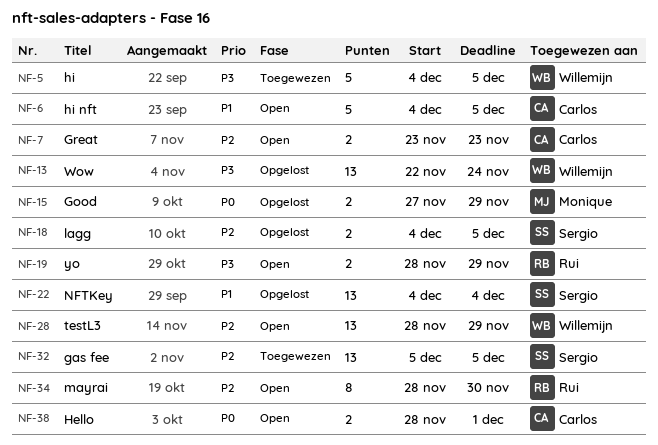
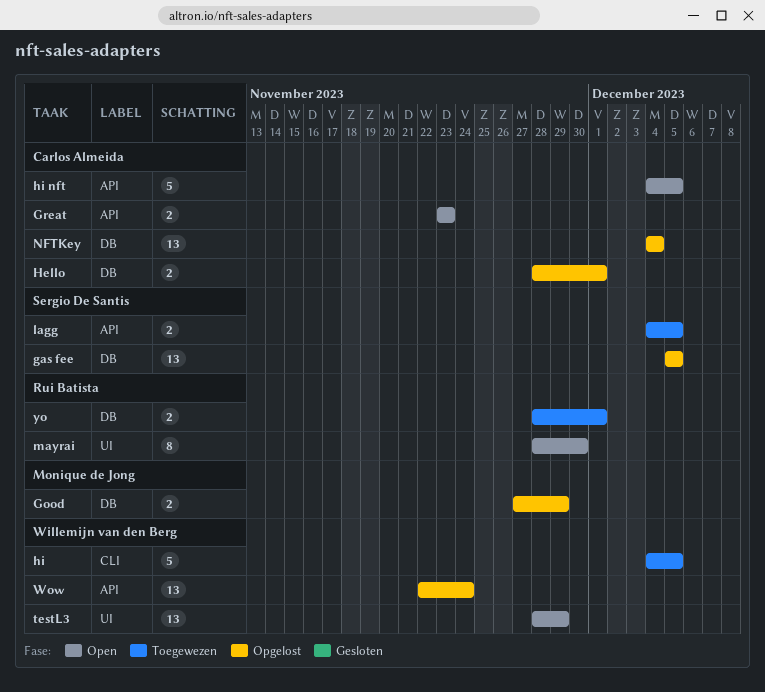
gas fee, status: Toegewezen -> Opgelost
Hello, status: Open -> Opgelost
lagg, status: Opgelost -> Toegewezen
NFTKey, owner: Sergio De Santis -> Carlos Almeida
yo, status: Open -> Toegewezen
yo, due: Nov 29 -> Dec 1

